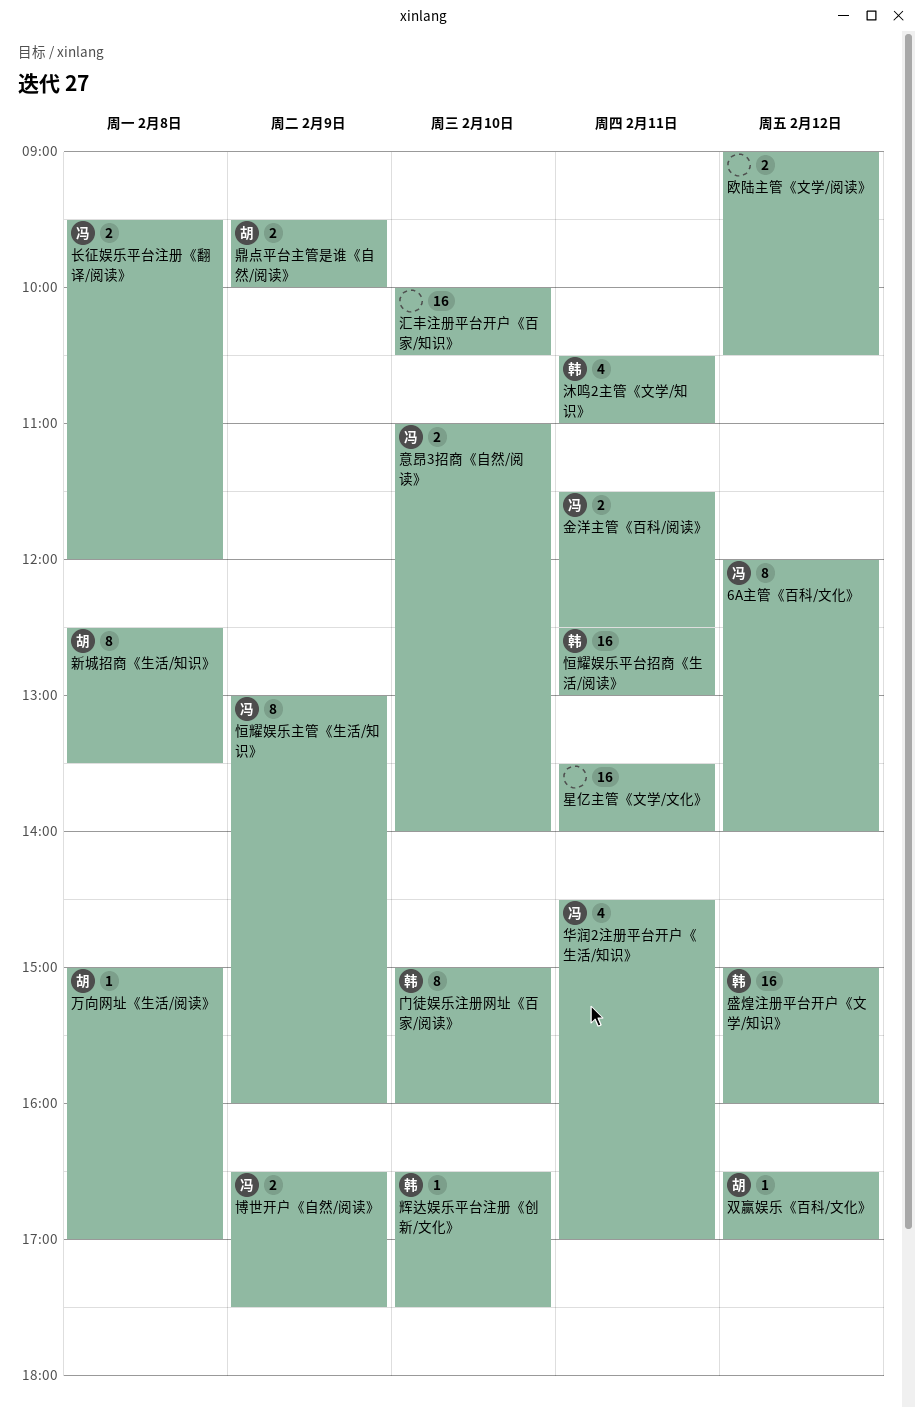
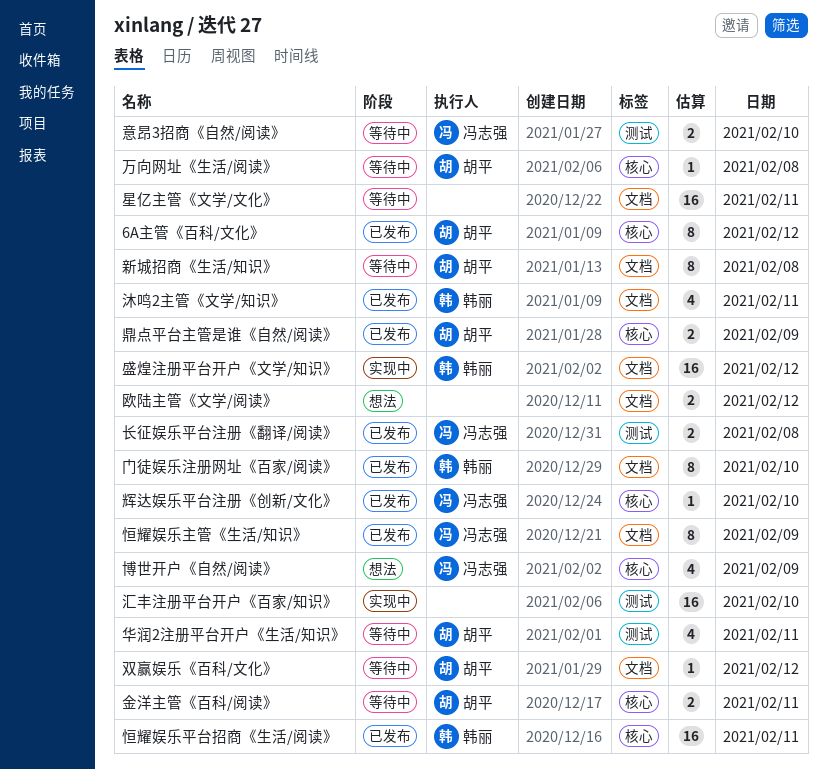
6A主管《百科/文化》, owner: 冯志强 -> 胡平
华润2注册平台开户《生活/知识》, owner: 冯志强 -> 胡平
博世开户《自然/阅读》, estimate: 2 -> 4
辉达娱乐平台注册《创新/文化》, owner: 韩丽 -> 冯志强
金洋主管《百科/阅读》, owner: 冯志强 -> 胡平

